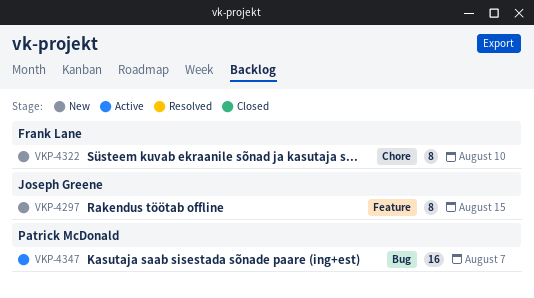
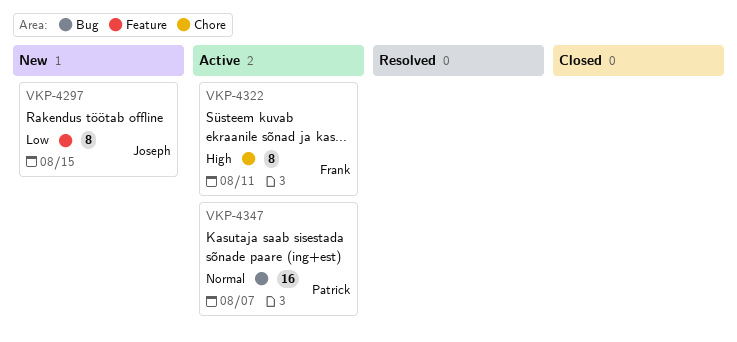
VKP-4322, status: New -> Active
VKP-4322, due: Aug 10 -> Aug 11

